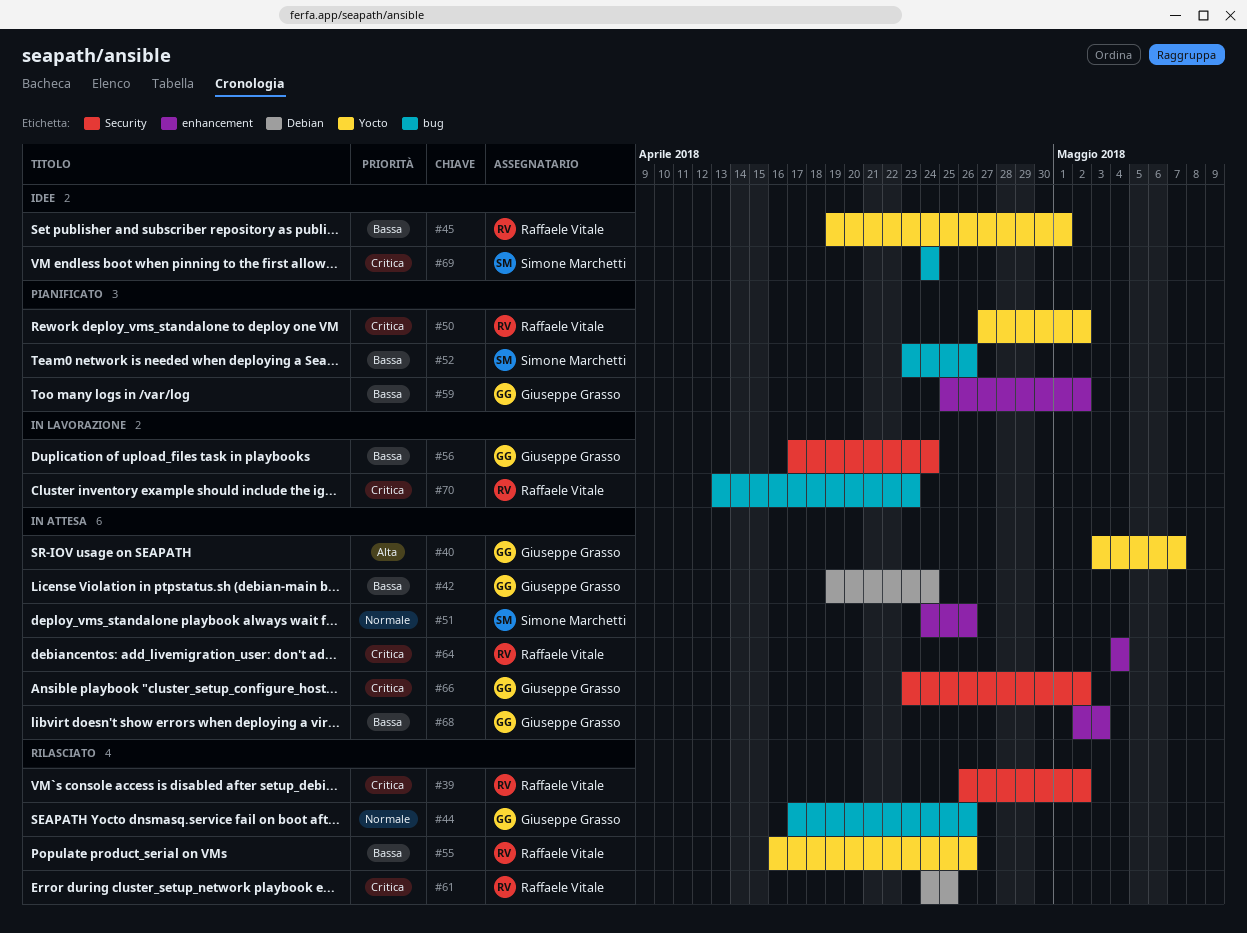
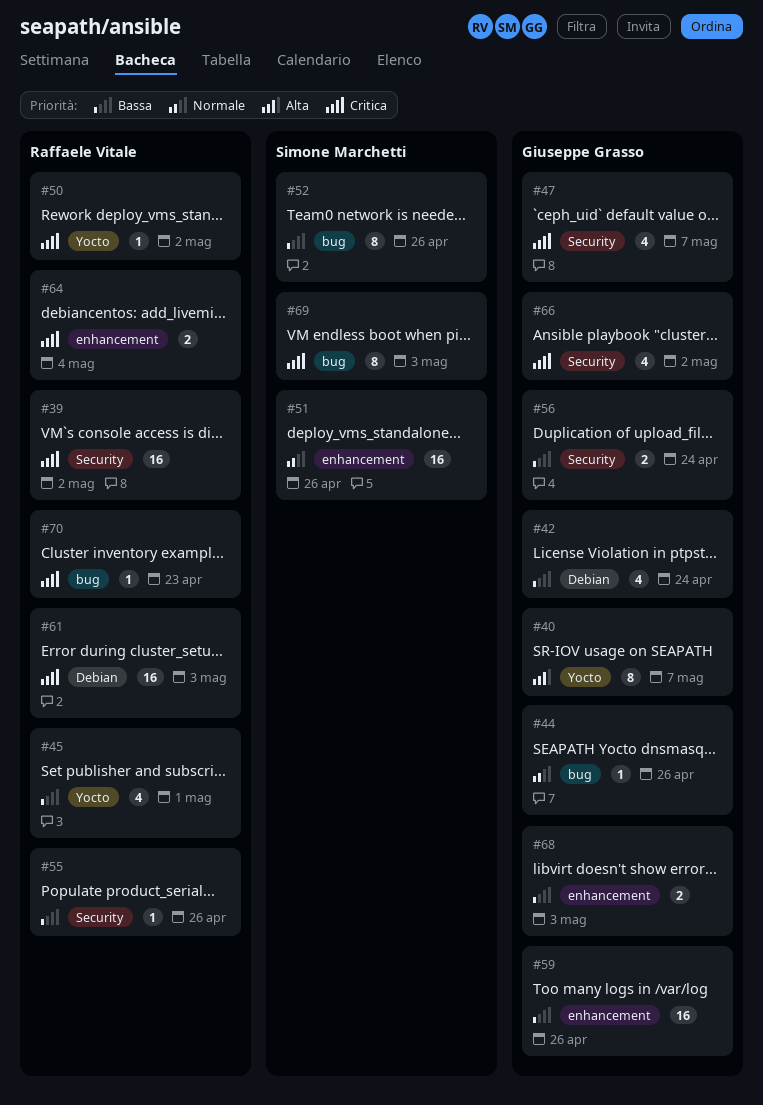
#47: none -> present
#55, label: Yocto -> Security
#59, due: May 2 -> Apr 26
#61, due: Apr 25 -> May 3
#69, due: Apr 24 -> May 3

